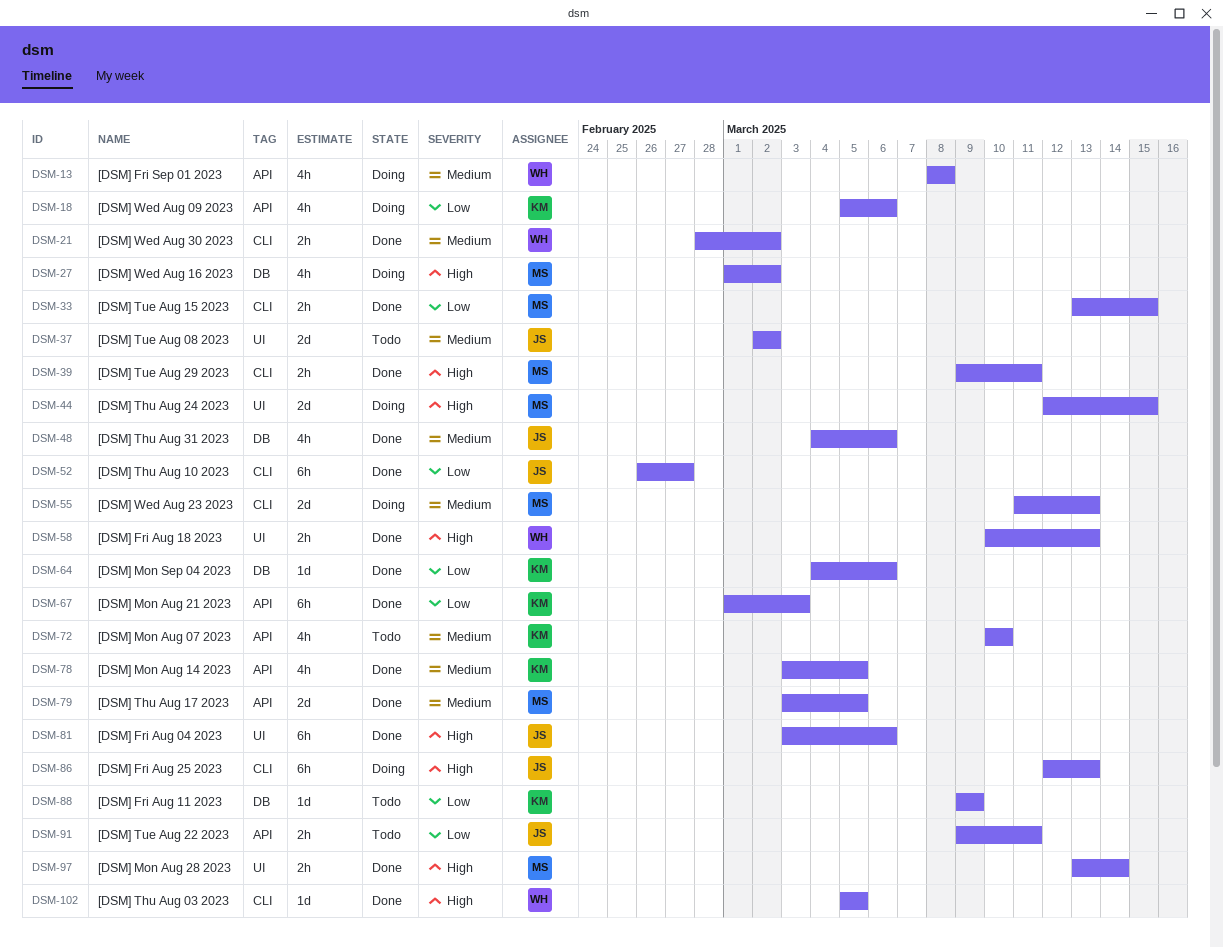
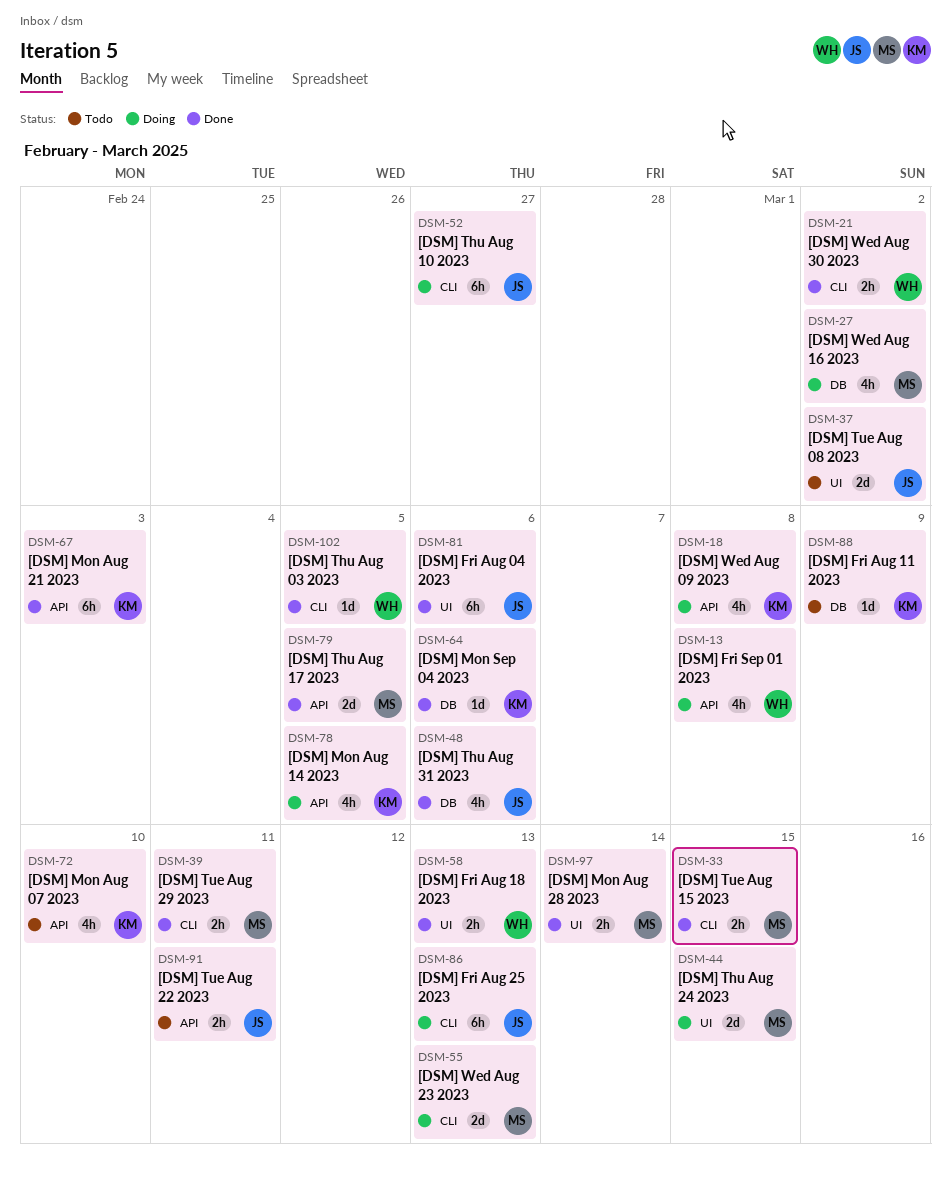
DSM-18, due: Mar 6 -> Mar 8
DSM-52, status: Done -> Doing
DSM-78, status: Done -> Doing

